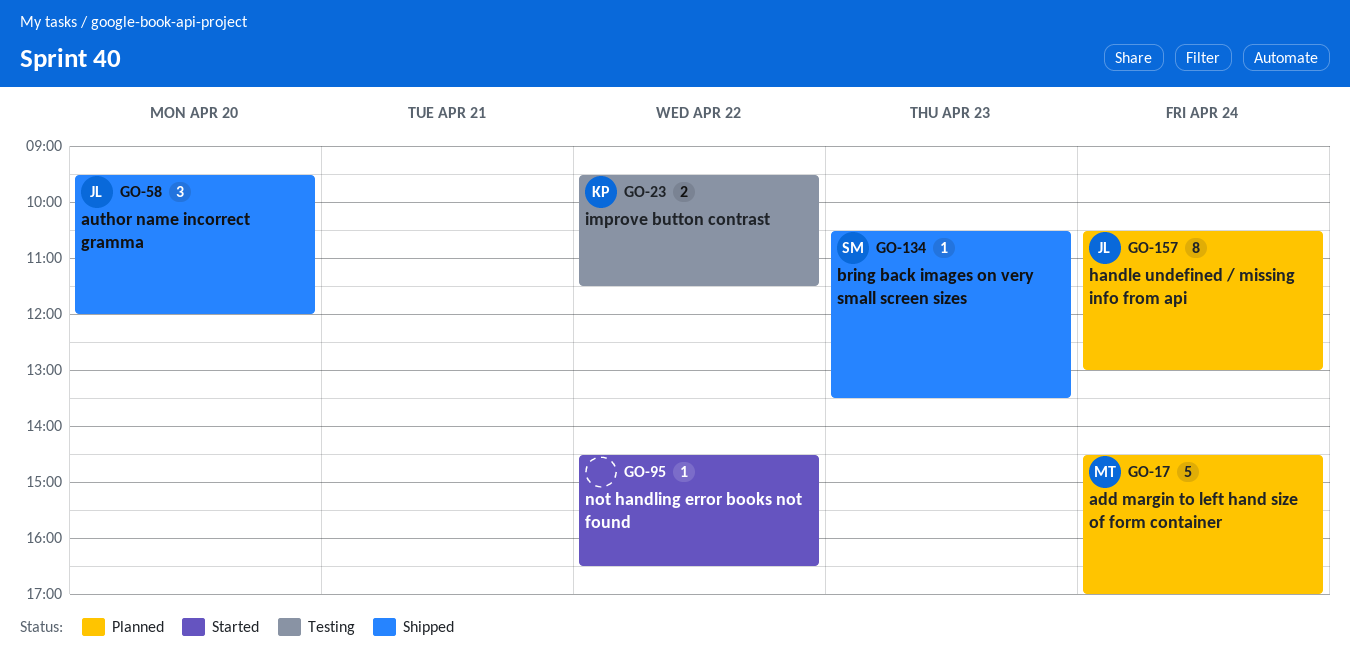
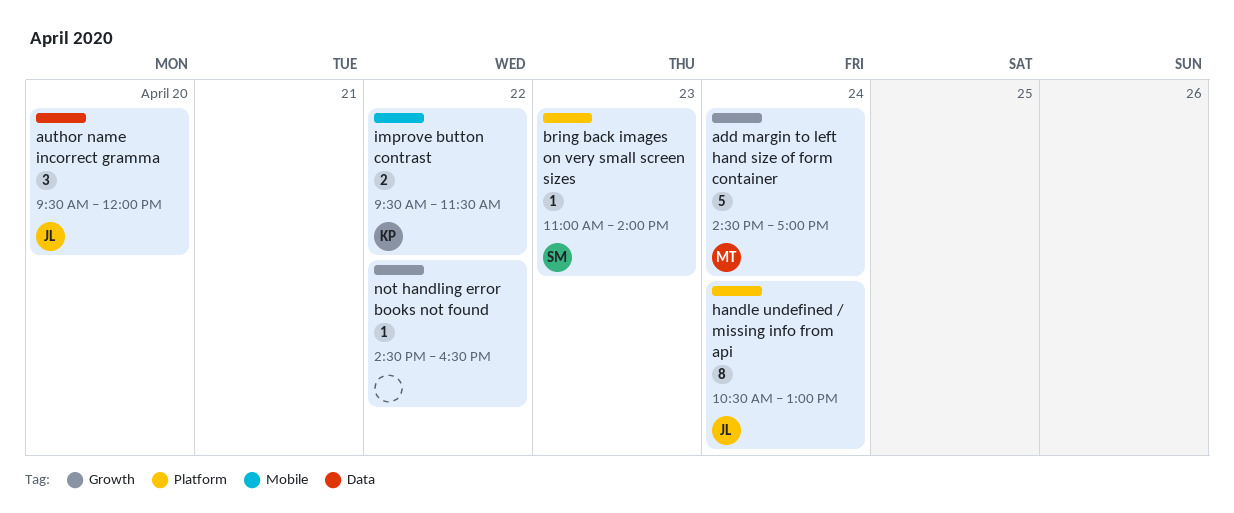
bring back images on very small screen sizes, begins: 10:30 -> 11:00
bring back images on very small screen sizes, ends: 13:30 -> 14:00

